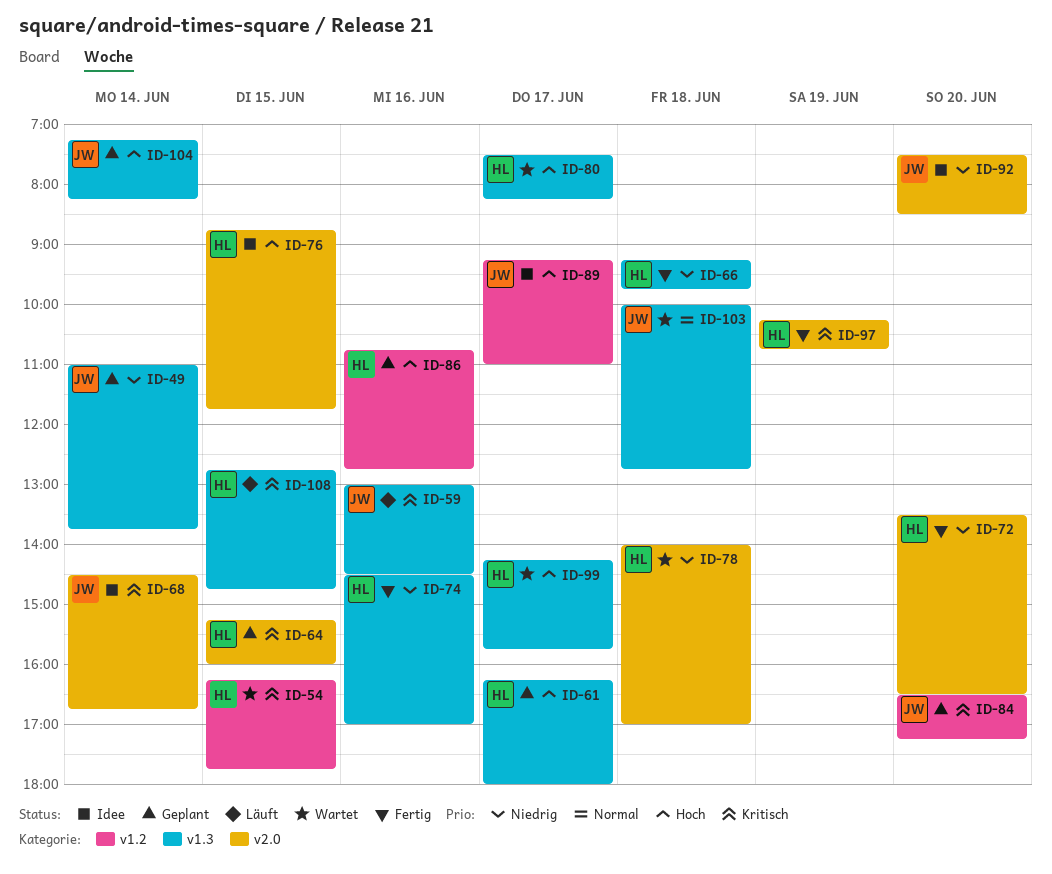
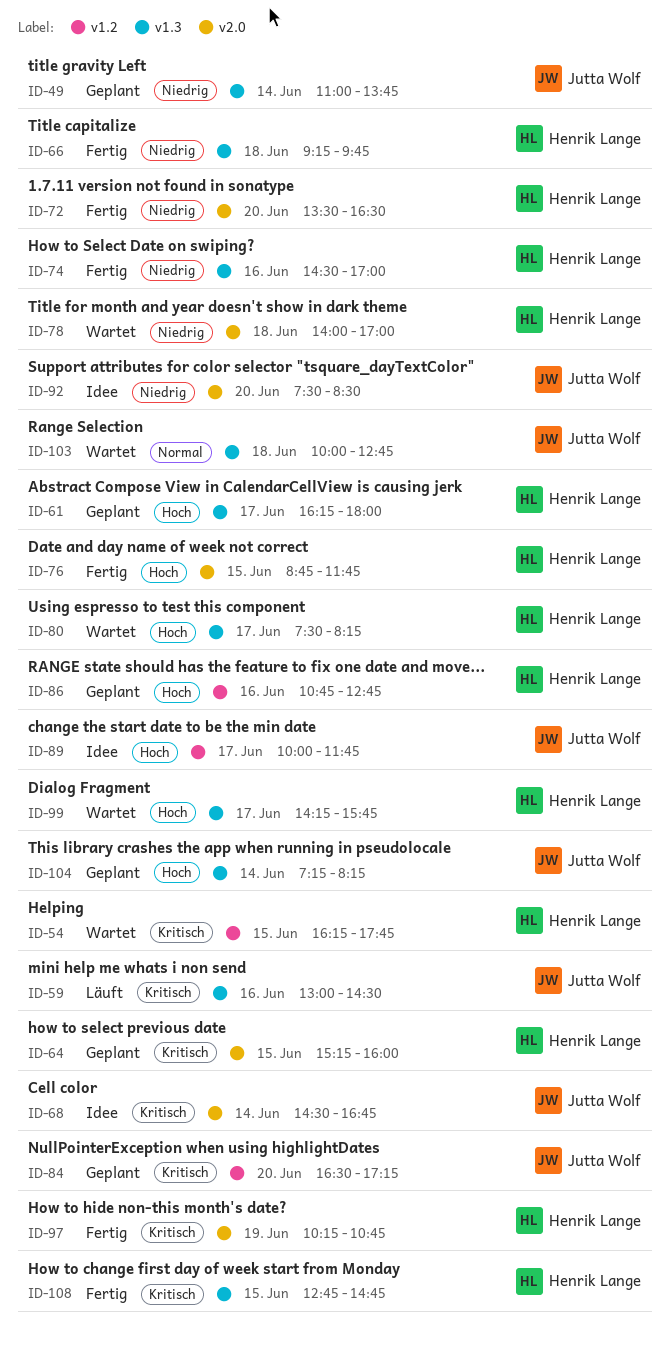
ID-76, status: Idee -> Fertig
ID-89, begins: 09:15 -> 10:00
ID-89, ends: 11:00 -> 11:45
ID-108, status: Läuft -> Fertig

